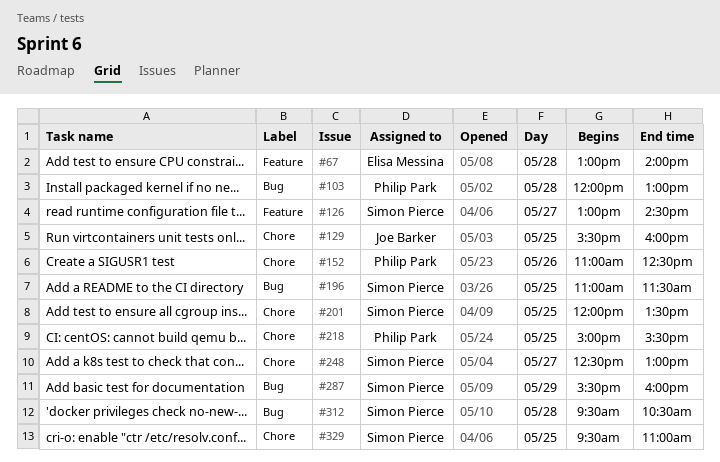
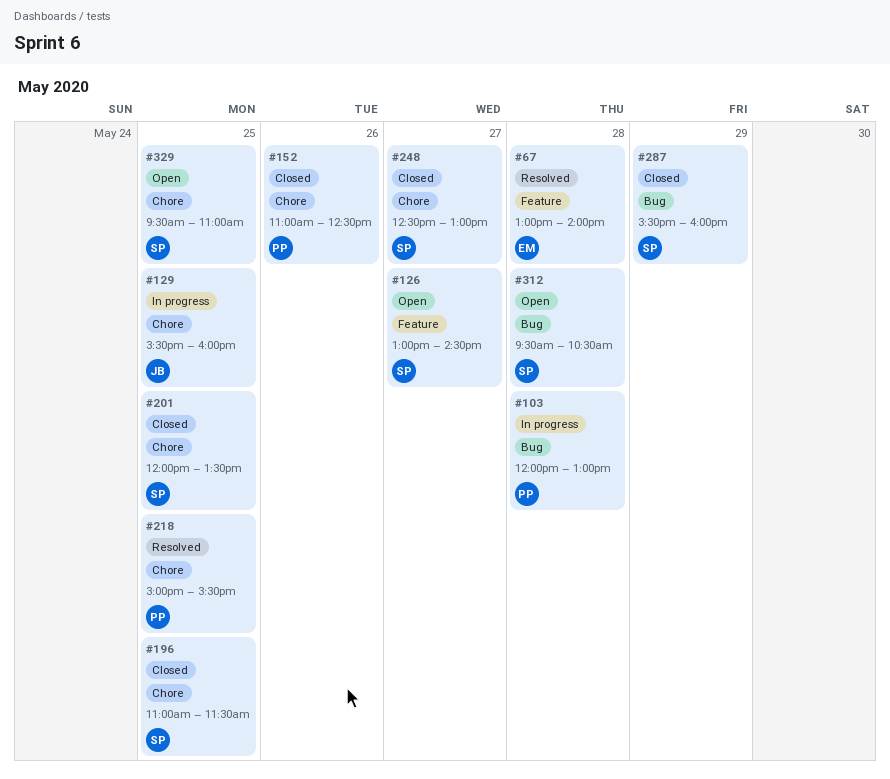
#196, label: Bug -> Chore

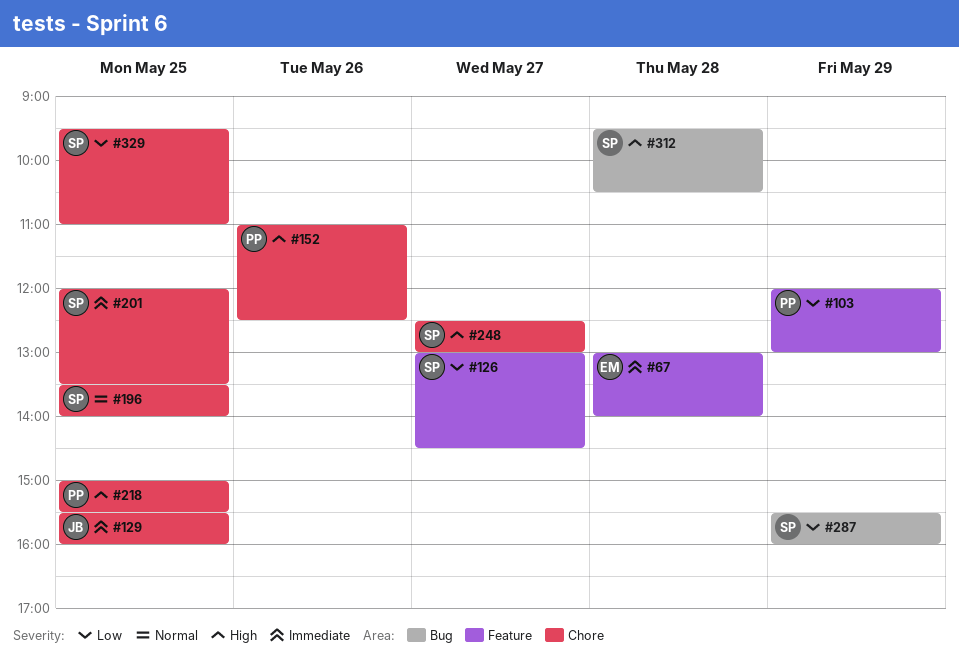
#103, label: Bug -> Feature
#103, day: May 28 -> May 29
#196, begins: 11:00 -> 13:30
#196, ends: 11:30 -> 14:00

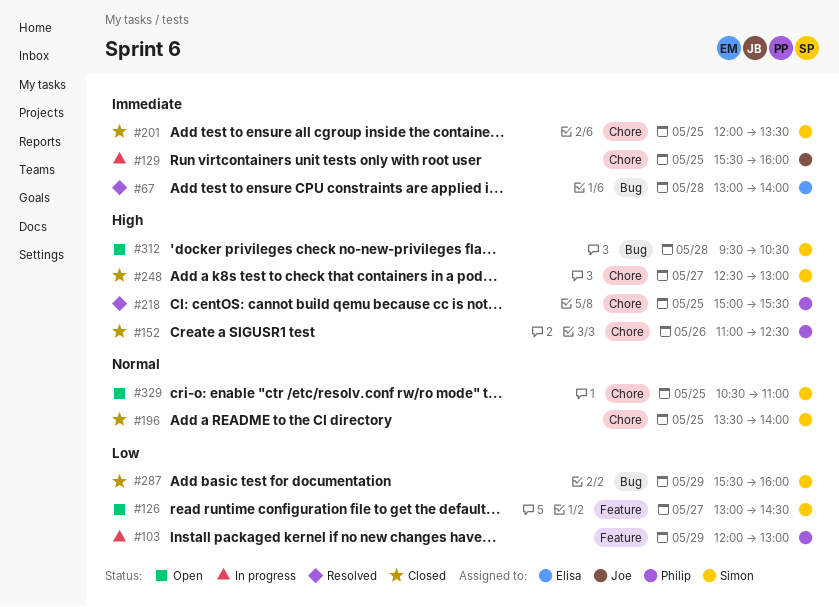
#67, label: Feature -> Bug
#329, priority: Low -> Normal
#329, begins: 09:30 -> 10:30

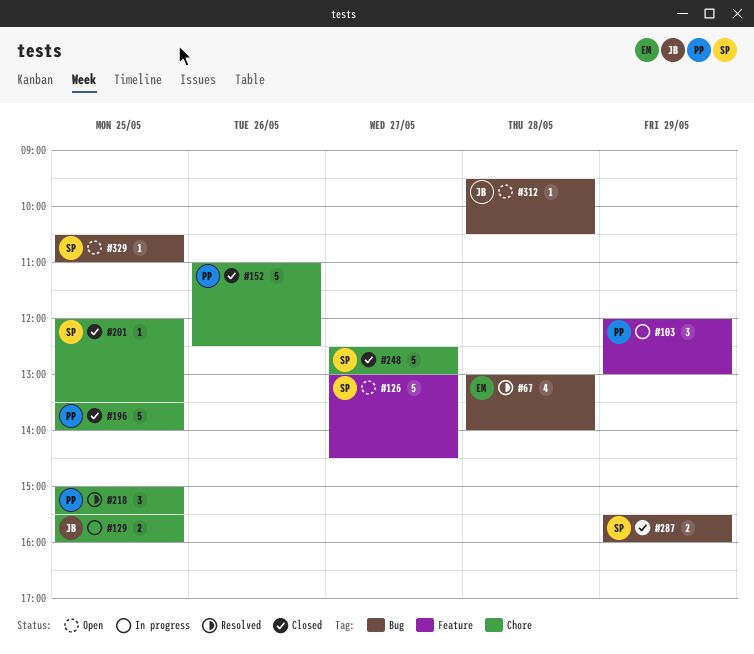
#196, owner: Simon -> Philip
#312, owner: Simon -> Joe
#329, label: Chore -> Bug

